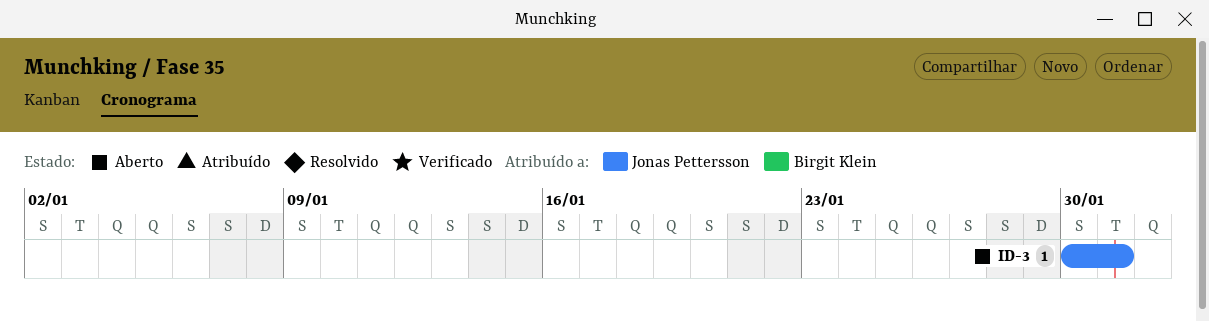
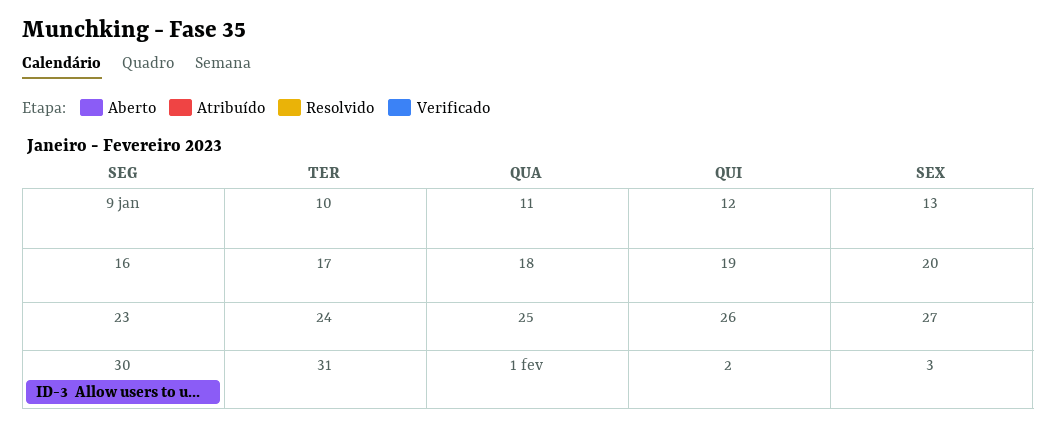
ID-3, due: Jan 31 -> Jan 30

